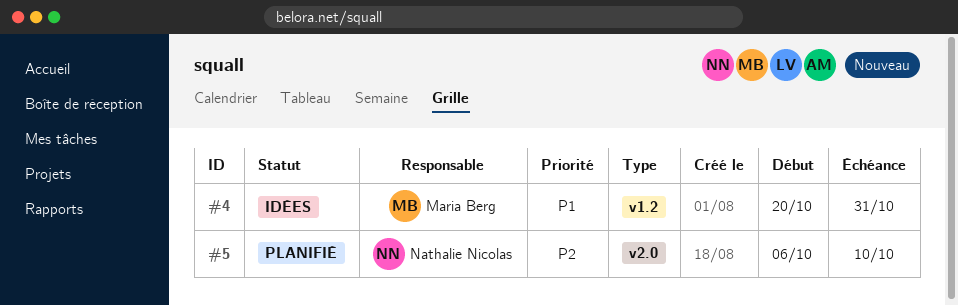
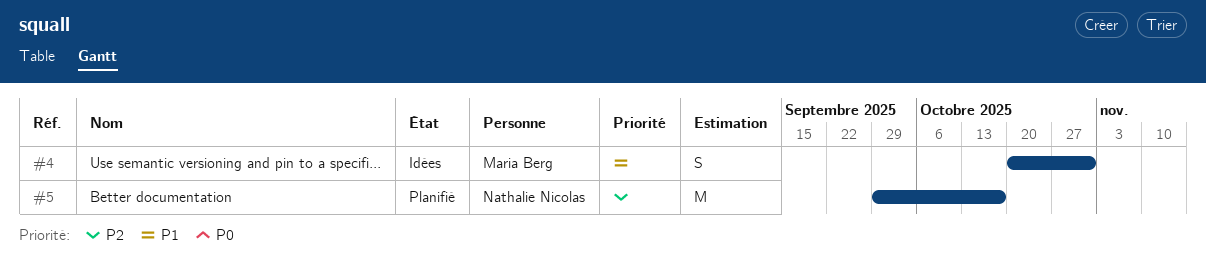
#5, start: Oct 6 -> Sep 29
#5, due: Oct 10 -> Oct 17

